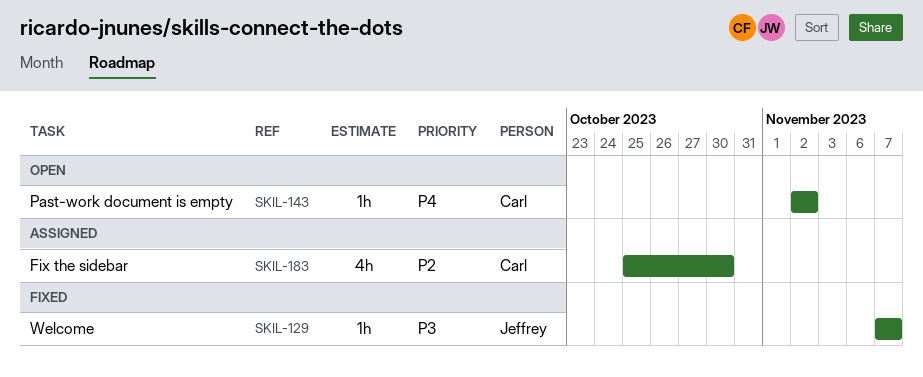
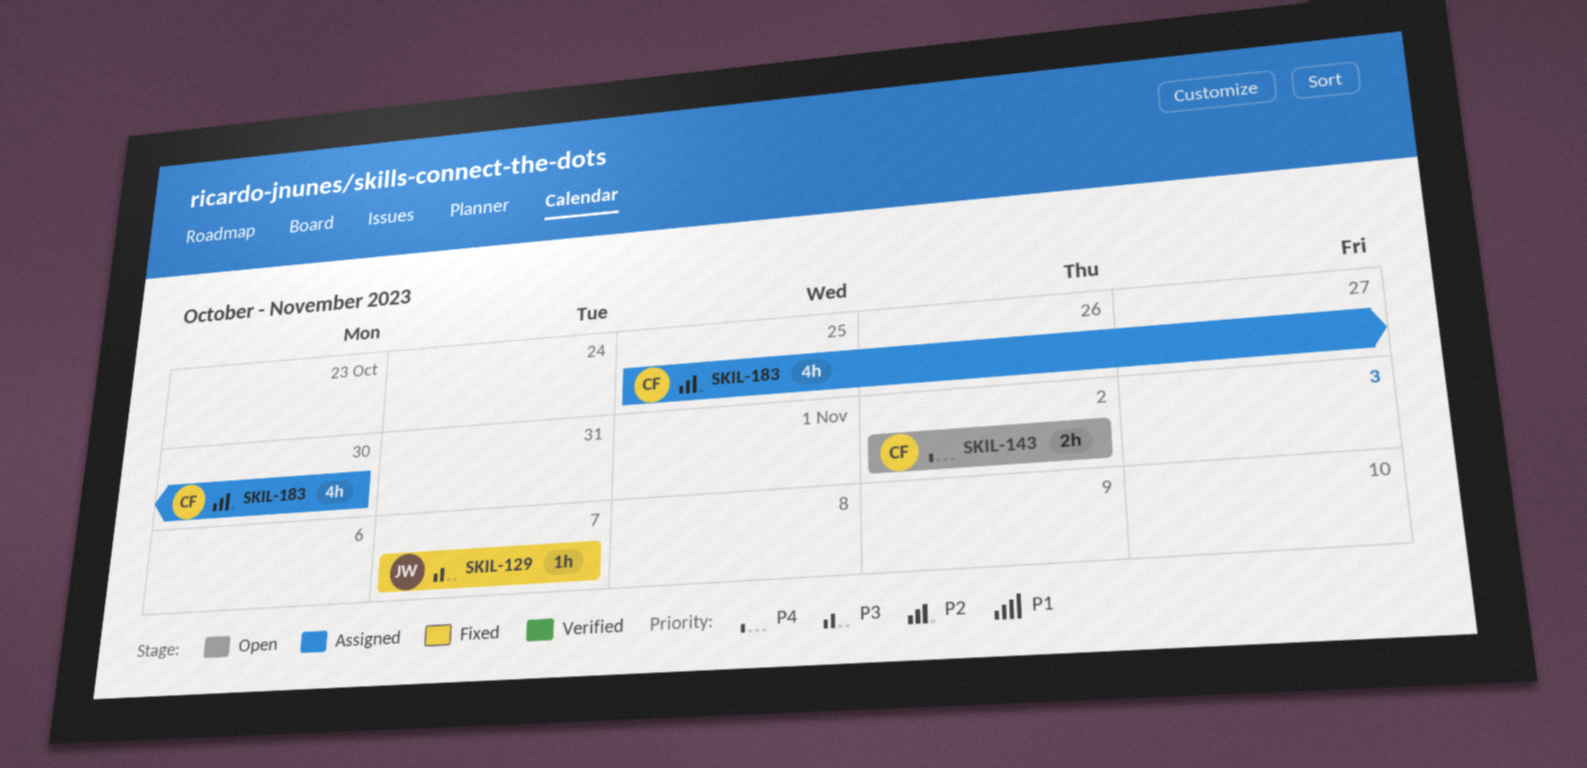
SKIL-143, estimate: 1h -> 2h

